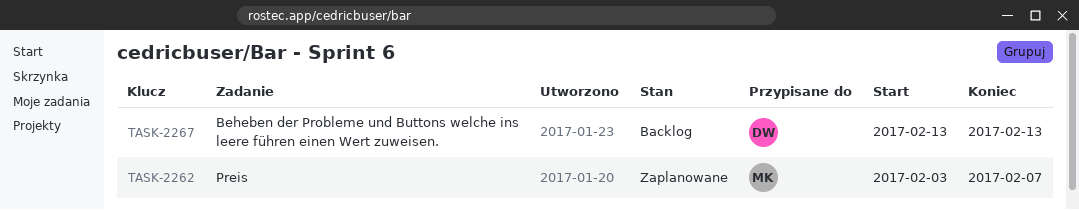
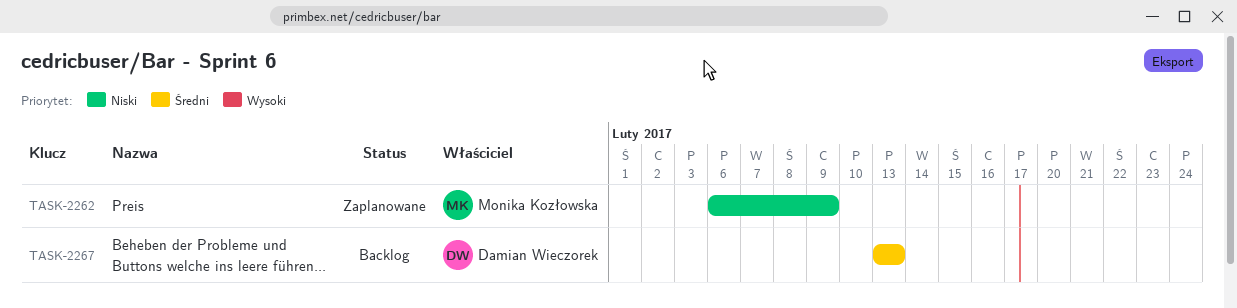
TASK-2262, start: Feb 3 -> Feb 6
TASK-2262, due: Feb 7 -> Feb 9

